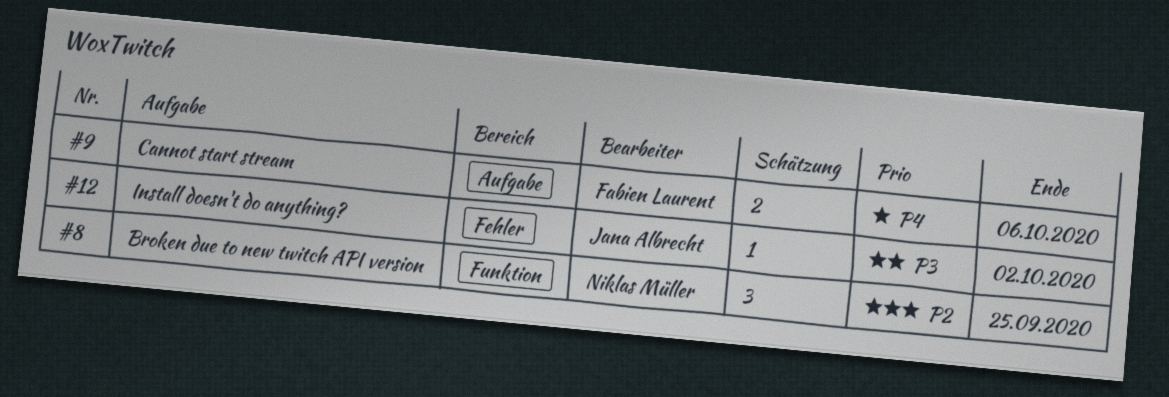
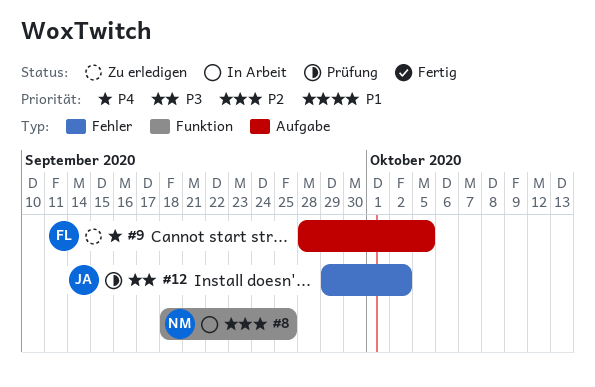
#9, due: Oct 6 -> Oct 5

